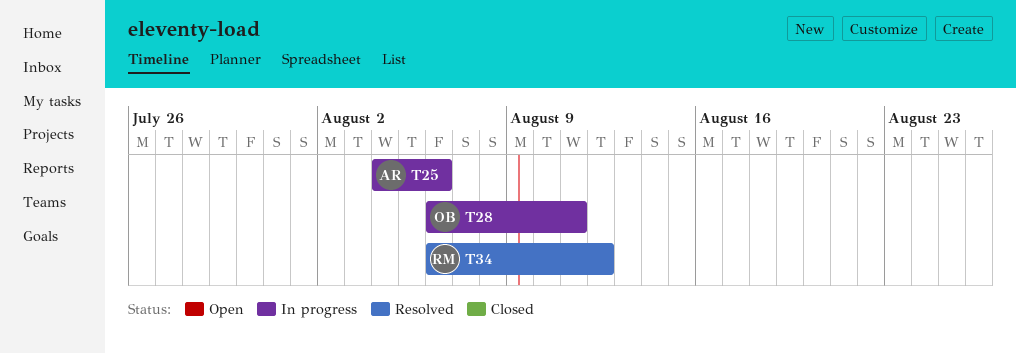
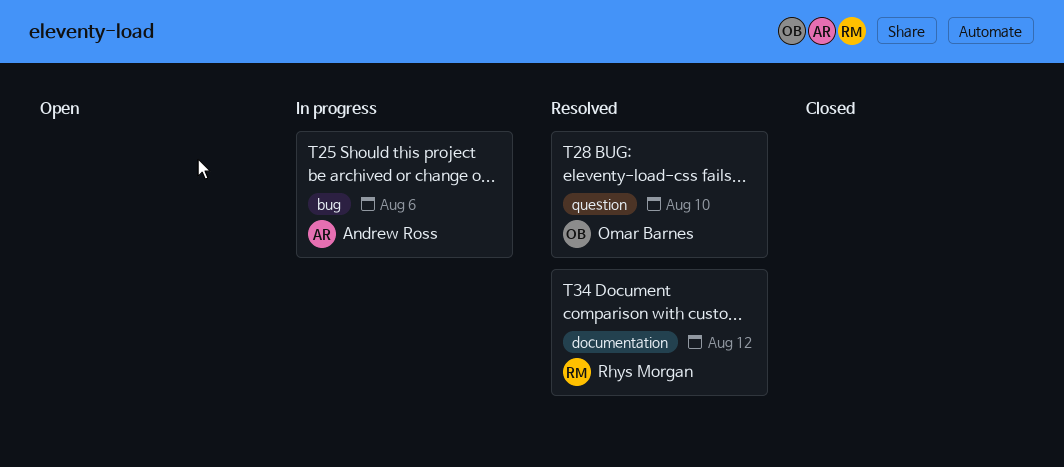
T28, status: In progress -> Resolved
T28, due: Aug 11 -> Aug 10

